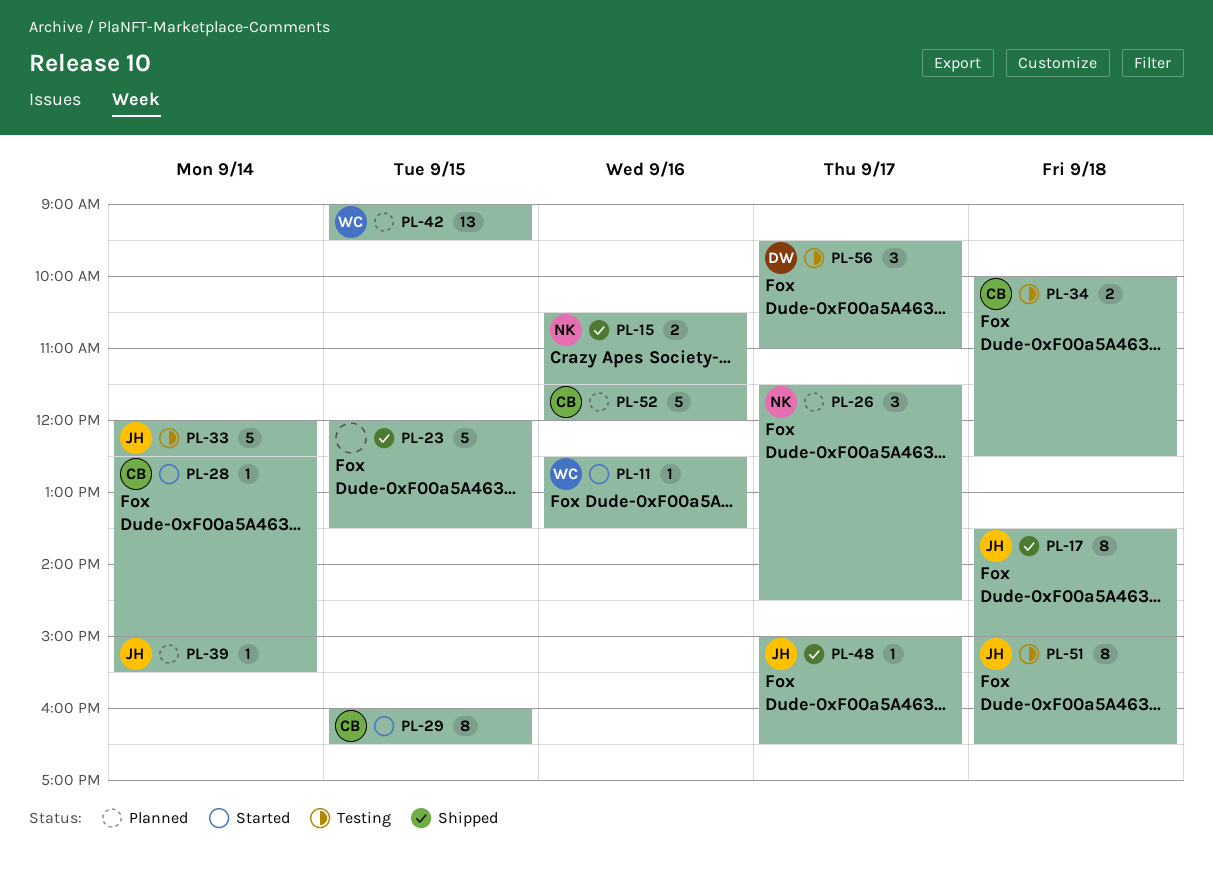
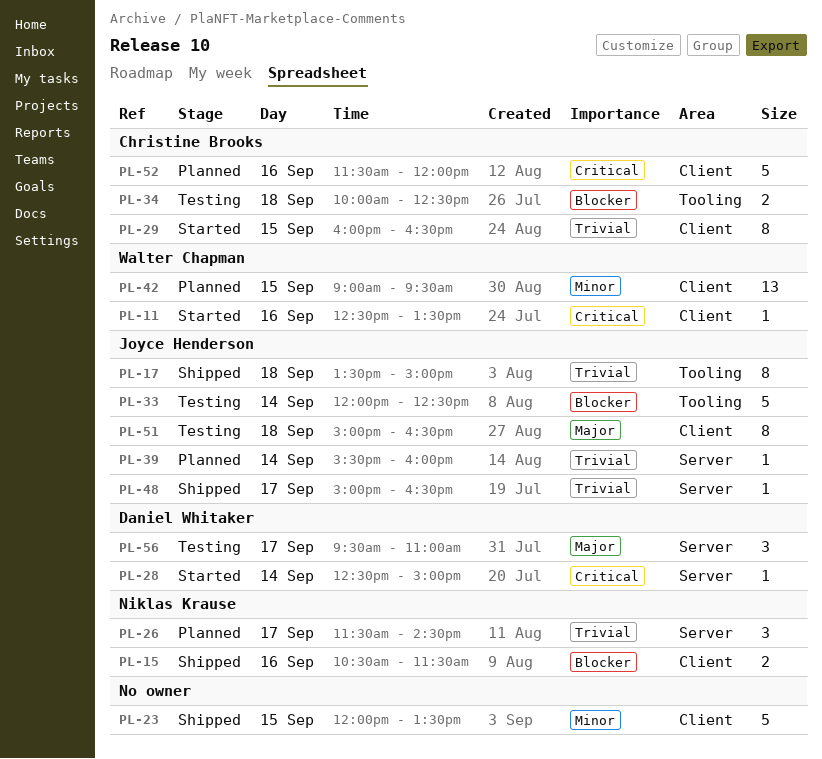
PL-28, owner: Christine Brooks -> Daniel Whitaker
PL-39, begins: 15:00 -> 15:30
PL-39, ends: 15:30 -> 16:00

